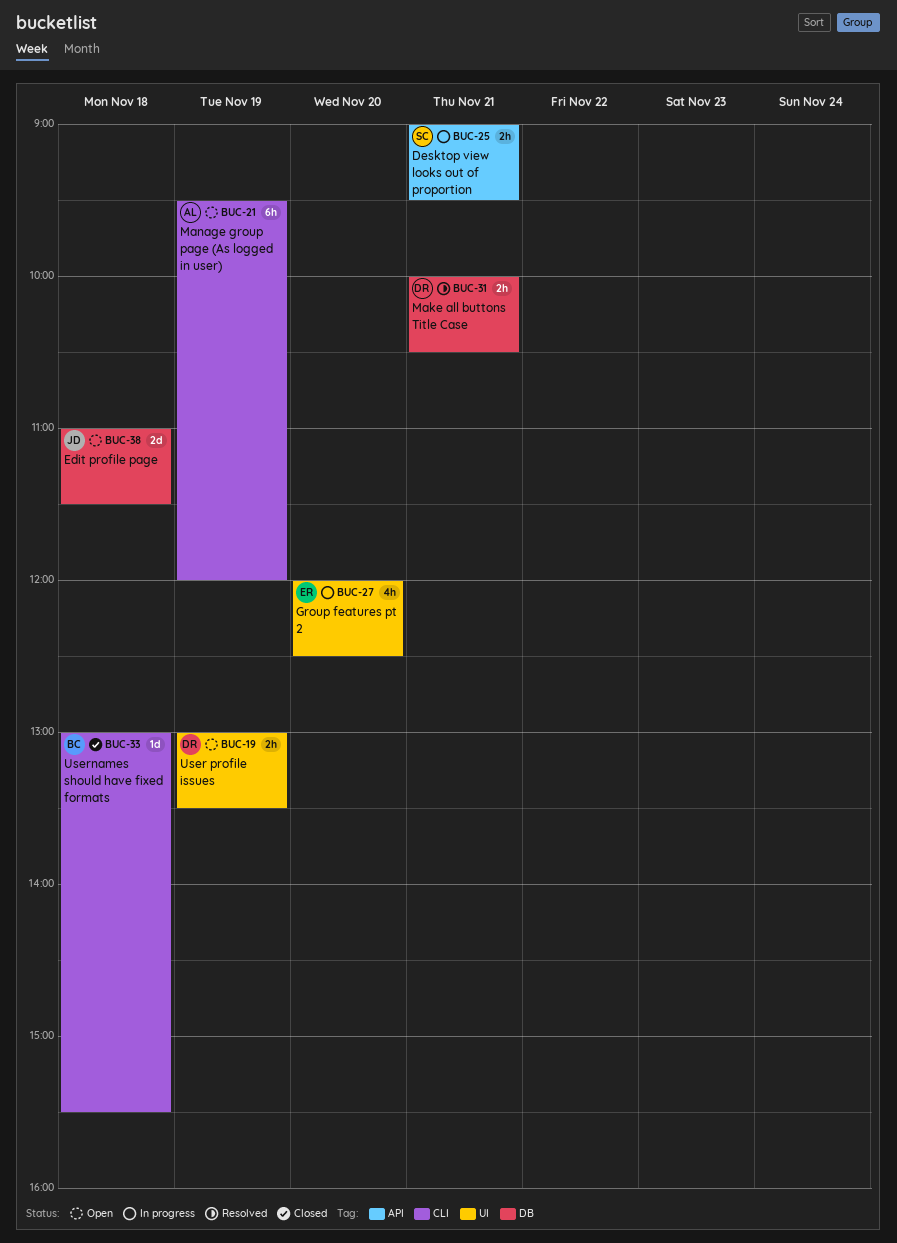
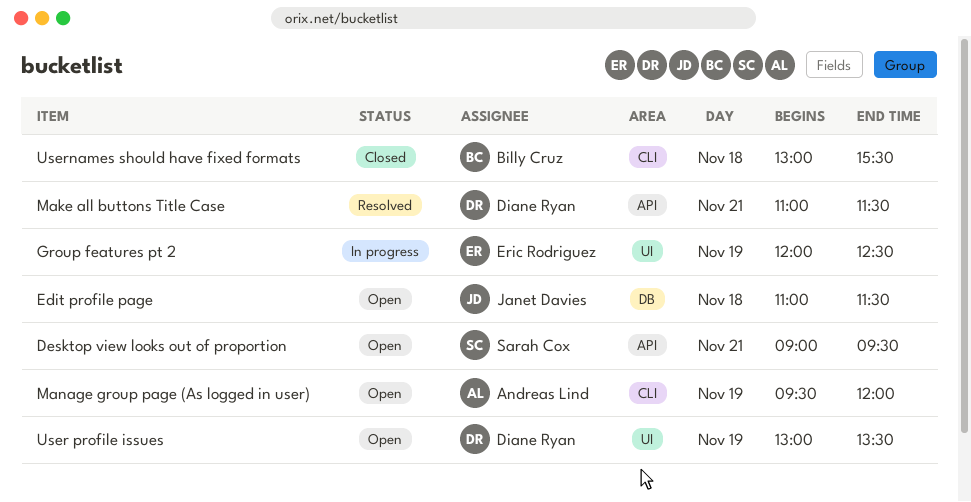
Desktop view looks out of proportion, status: In progress -> Open
Group features pt 2, day: Nov 20 -> Nov 19
Make all buttons Title Case, label: DB -> API
Make all buttons Title Case, begins: 10:00 -> 11:00
Make all buttons Title Case, ends: 10:30 -> 11:30

